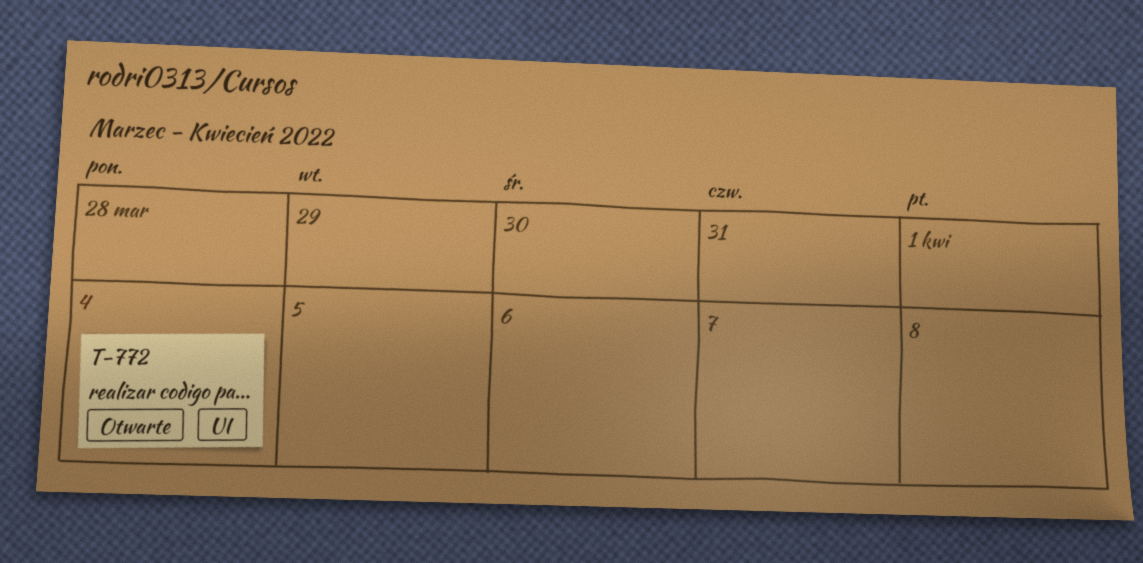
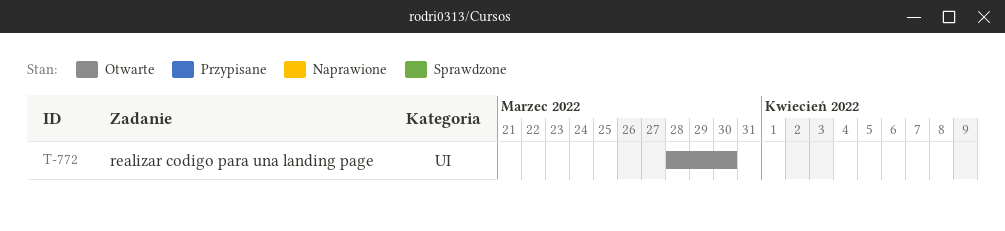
T-772, due: Apr 4 -> Mar 30

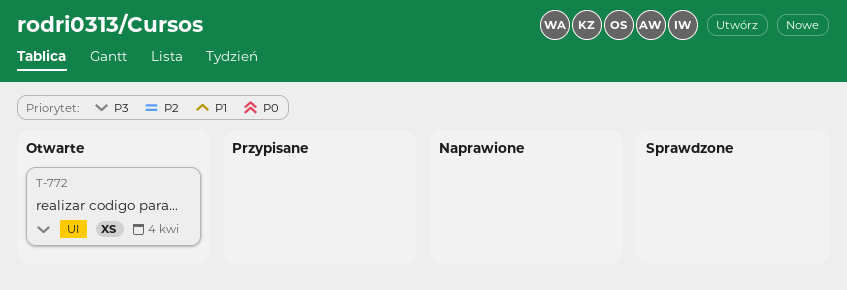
T-772, due: Mar 30 -> Apr 4

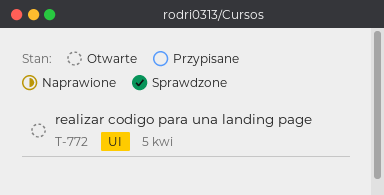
T-772, due: Apr 4 -> Apr 5

